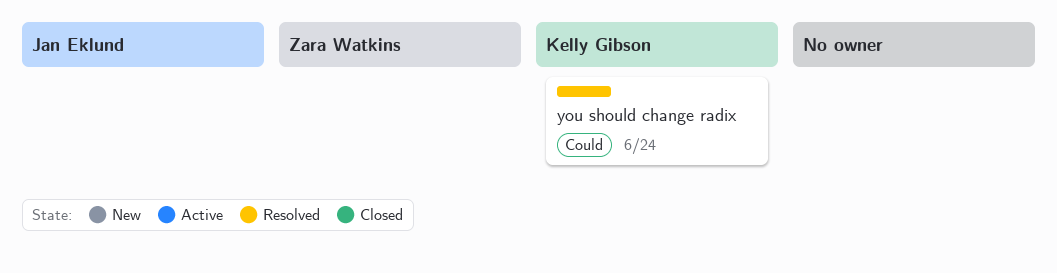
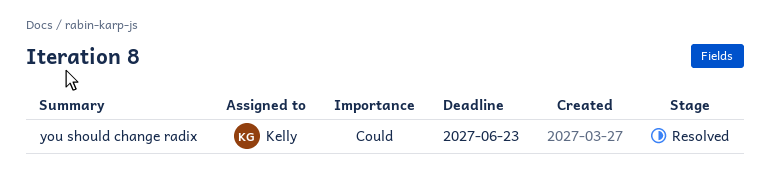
you should change radix, due: Jun 24 -> Jun 23

